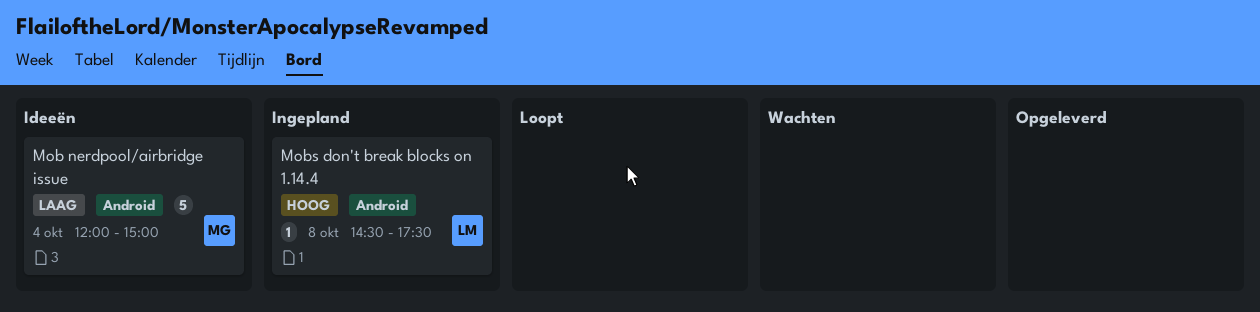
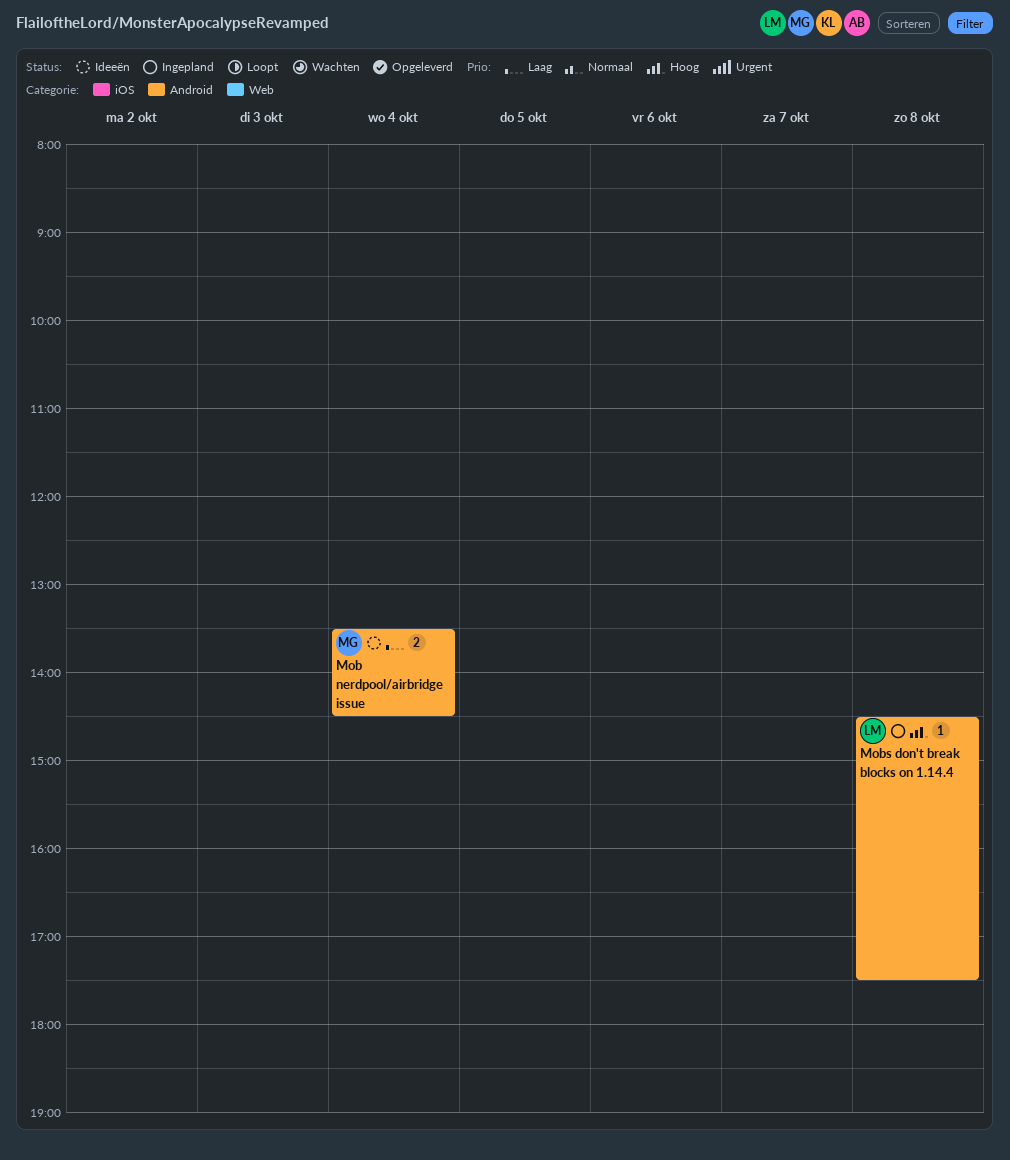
Mob nerdpool/airbridge issue, estimate: 5 -> 2
Mob nerdpool/airbridge issue, begins: 12:00 -> 13:30
Mob nerdpool/airbridge issue, ends: 15:00 -> 14:30

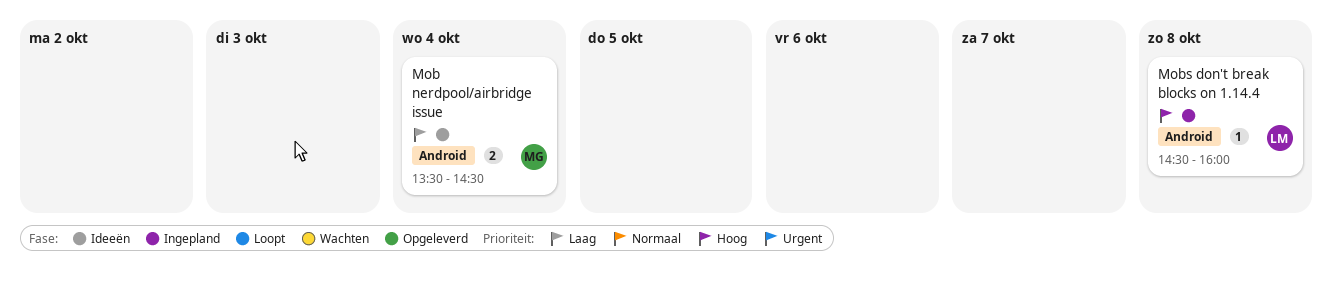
Mobs don't break blocks on 1.14.4, ends: 17:30 -> 16:00

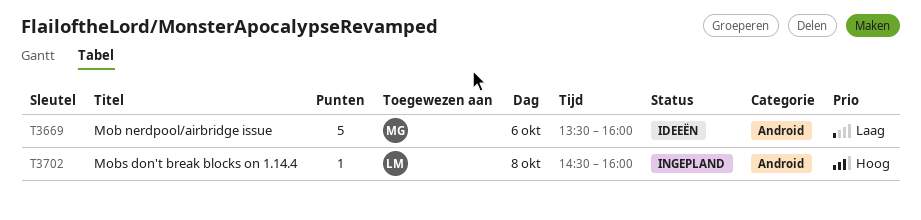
Mob nerdpool/airbridge issue, estimate: 2 -> 5
Mob nerdpool/airbridge issue, day: Oct 4 -> Oct 6
Mob nerdpool/airbridge issue, ends: 14:30 -> 16:00

